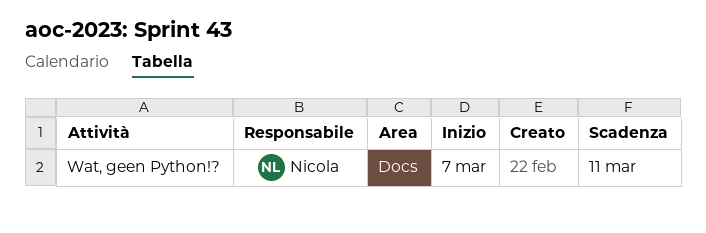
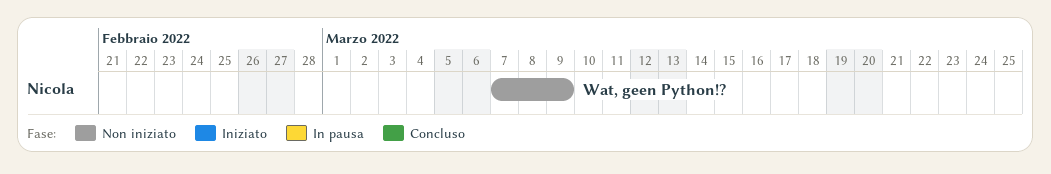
Wat, geen Python!?, due: Mar 11 -> Mar 9

